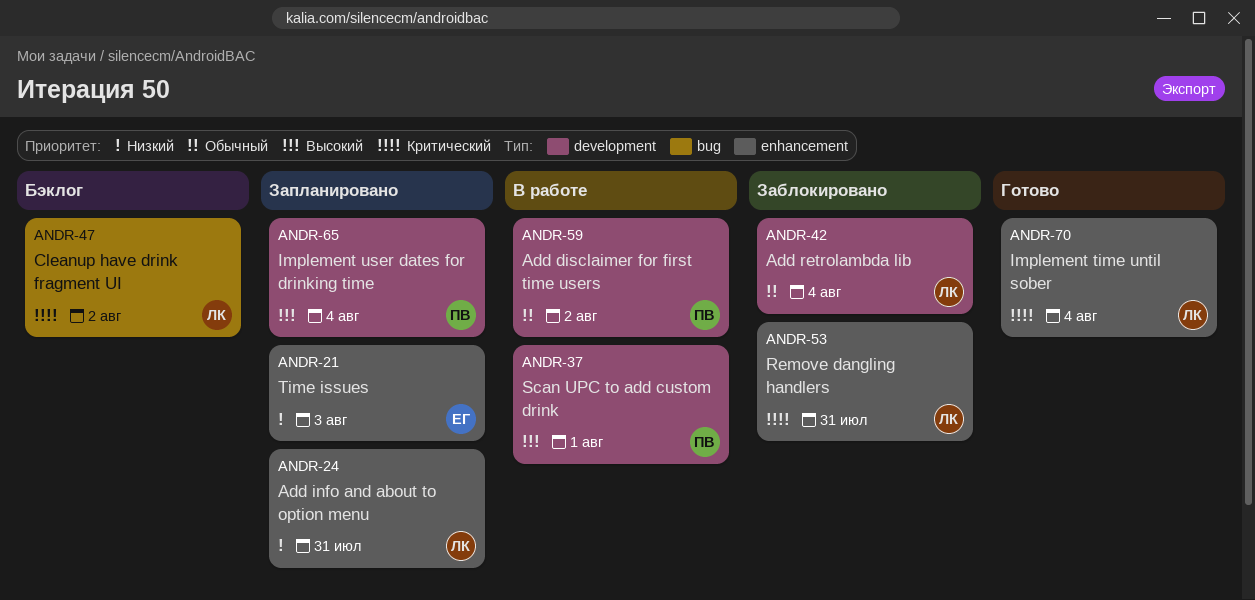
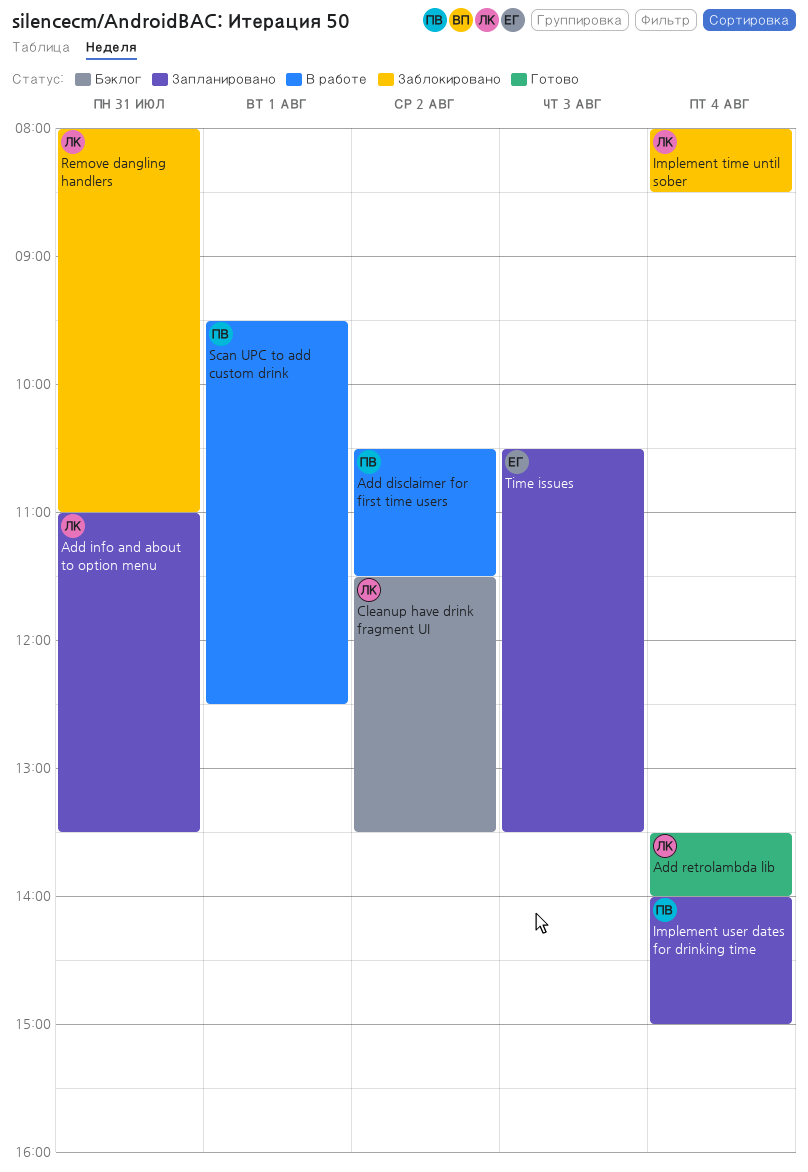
Add retrolambda lib, status: Заблокировано -> Готово
Implement time until sober, status: Готово -> Заблокировано

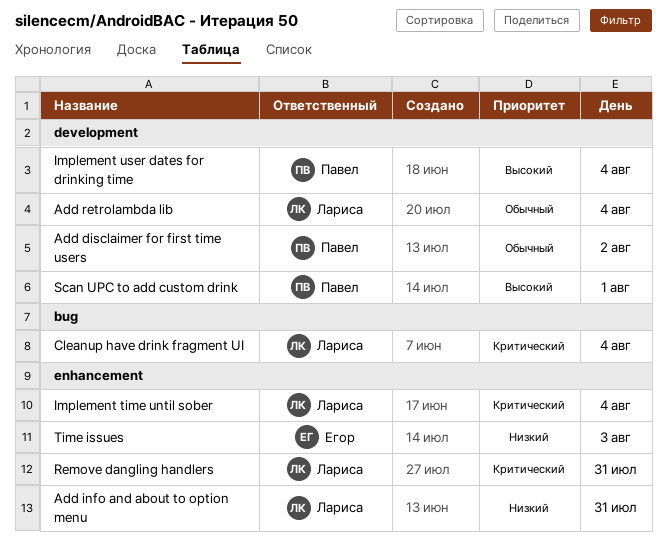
Cleanup have drink fragment UI, day: Aug 2 -> Aug 4

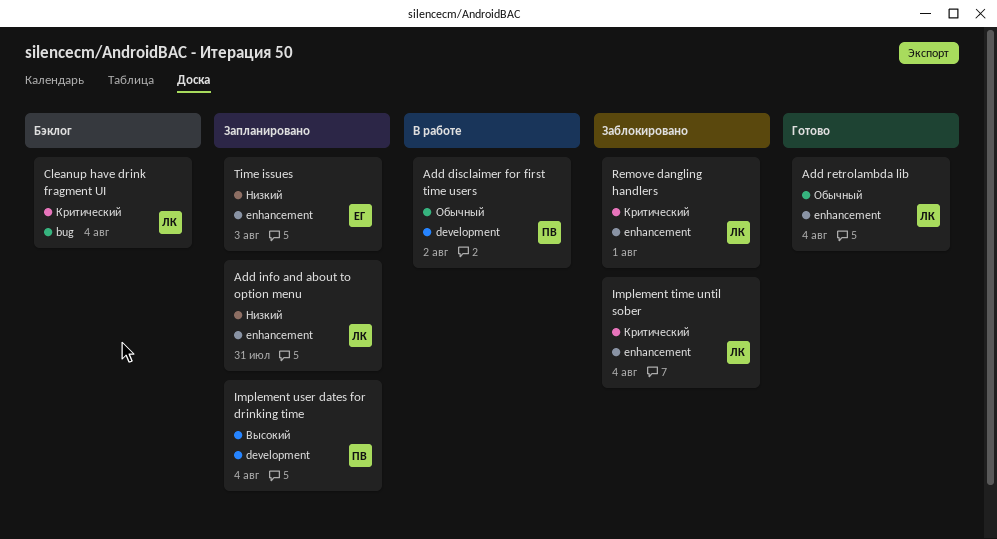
Add retrolambda lib, label: development -> enhancement
Remove dangling handlers, day: Jul 31 -> Aug 1
Scan UPC to add custom drink: present -> none

